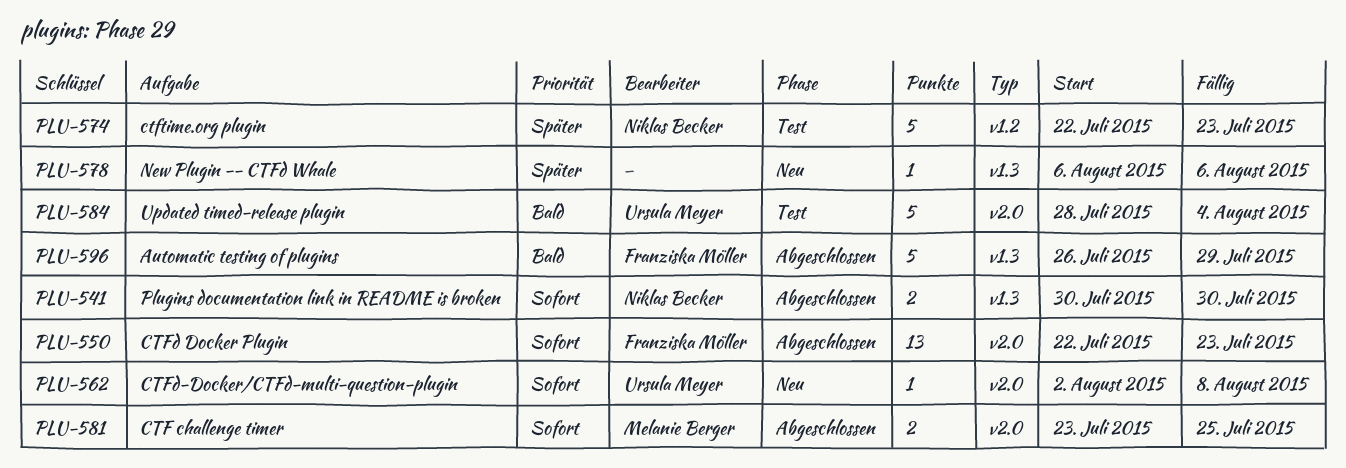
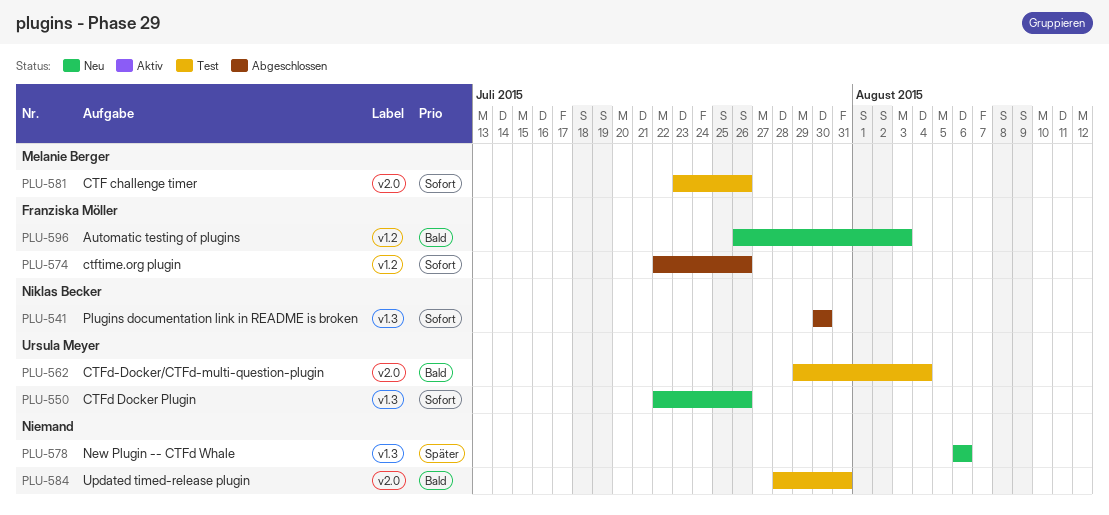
PLU-550, status: Abgeschlossen -> Neu
PLU-550, owner: Franziska Möller -> Ursula Meyer
PLU-550, label: v2.0 -> v1.3
PLU-550, due: Jul 23 -> Jul 26
PLU-562, status: Neu -> Test
PLU-562, priority: Sofort -> Bald
PLU-562, start: Aug 2 -> Jul 29
PLU-562, due: Aug 8 -> Aug 4
PLU-574, status: Test -> Abgeschlossen
PLU-574, owner: Niklas Becker -> Franziska Möller
PLU-574, priority: Später -> Sofort
PLU-574, due: Jul 23 -> Jul 26
PLU-581, status: Abgeschlossen -> Test
PLU-581, due: Jul 25 -> Jul 26
PLU-584, owner: Ursula Meyer -> none
PLU-584, due: Aug 4 -> Jul 31
PLU-596, status: Abgeschlossen -> Neu
PLU-596, label: v1.3 -> v1.2
PLU-596, due: Jul 29 -> Aug 3

